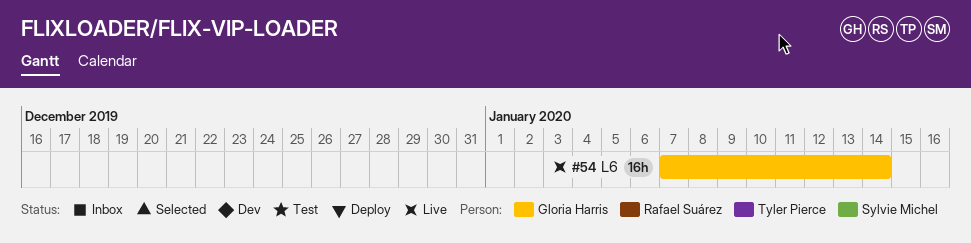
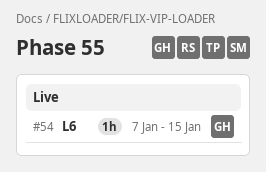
#54, estimate: 16h -> 1h
#54, due: Jan 14 -> Jan 15

